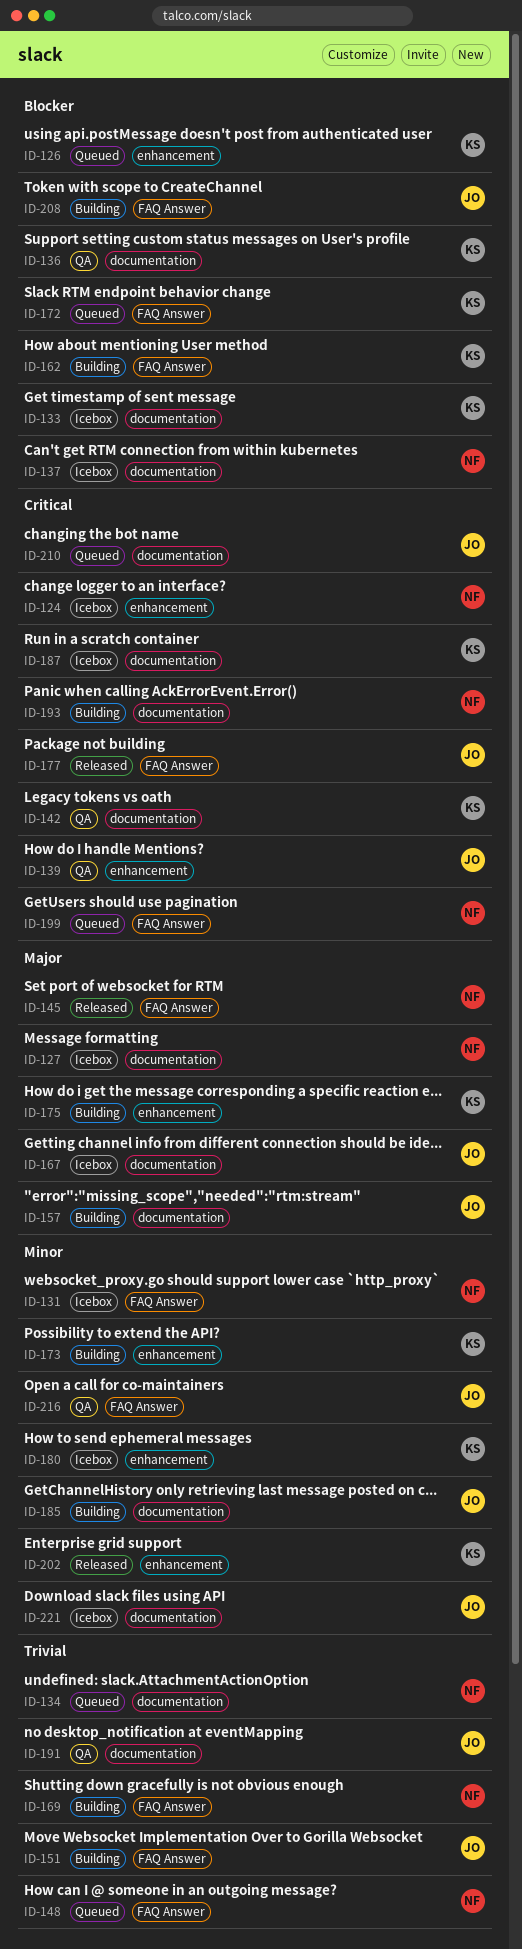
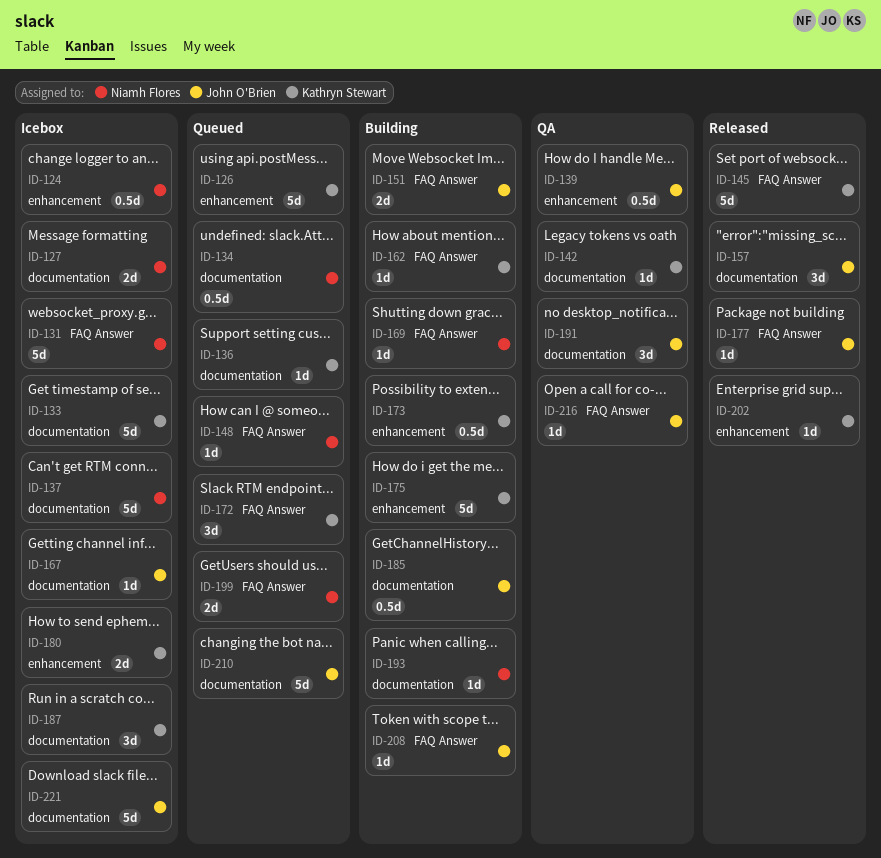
ID-136, status: QA -> Queued
ID-145, owner: Niamh Flores -> Kathryn Stewart
ID-157, status: Building -> Released

